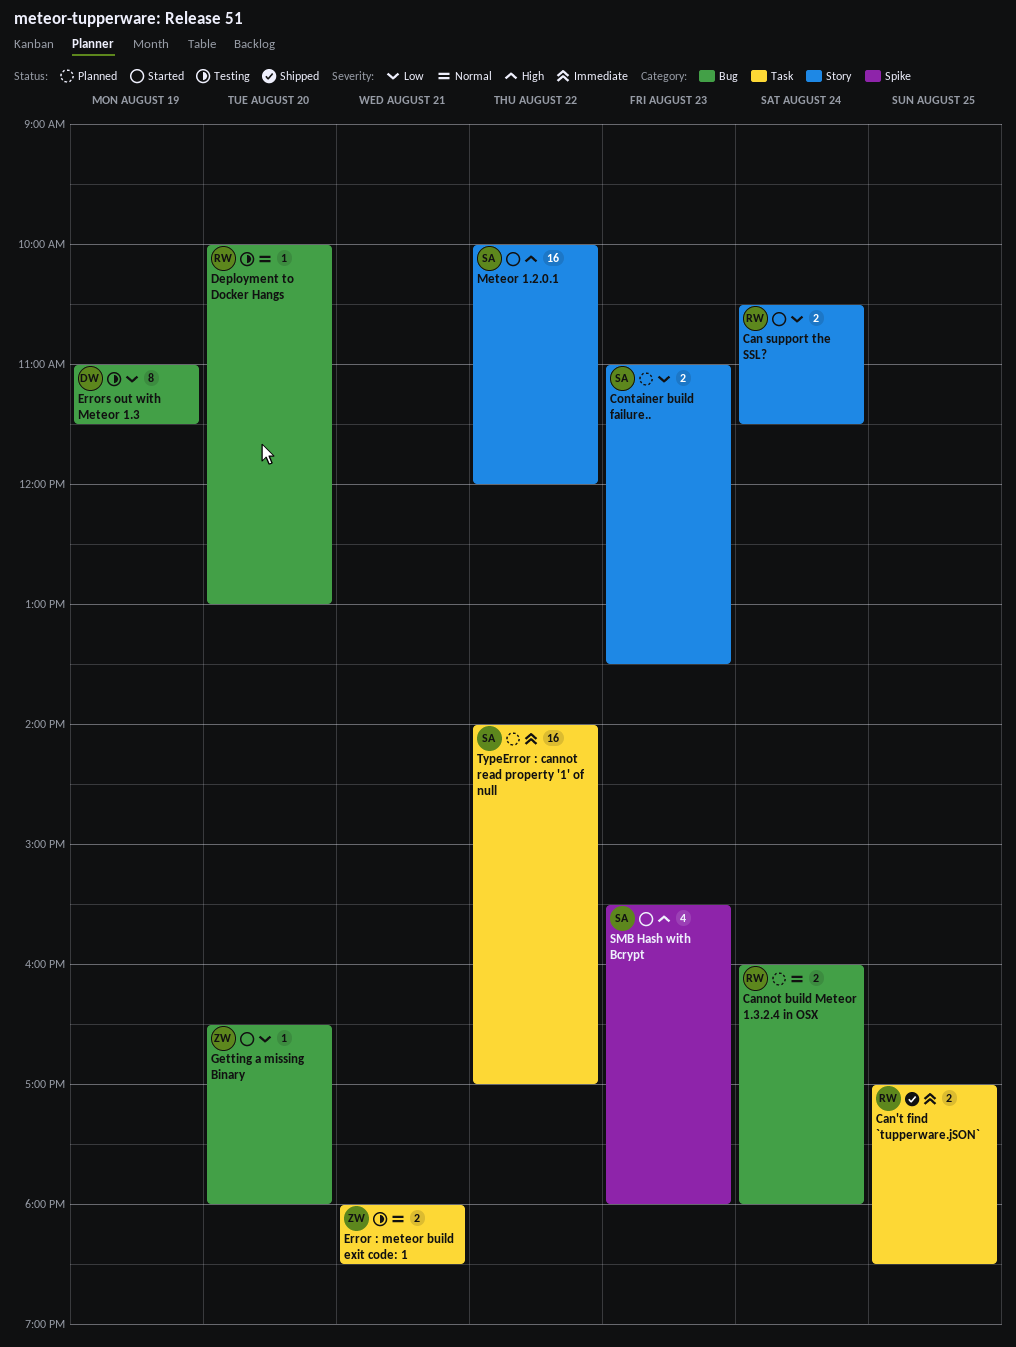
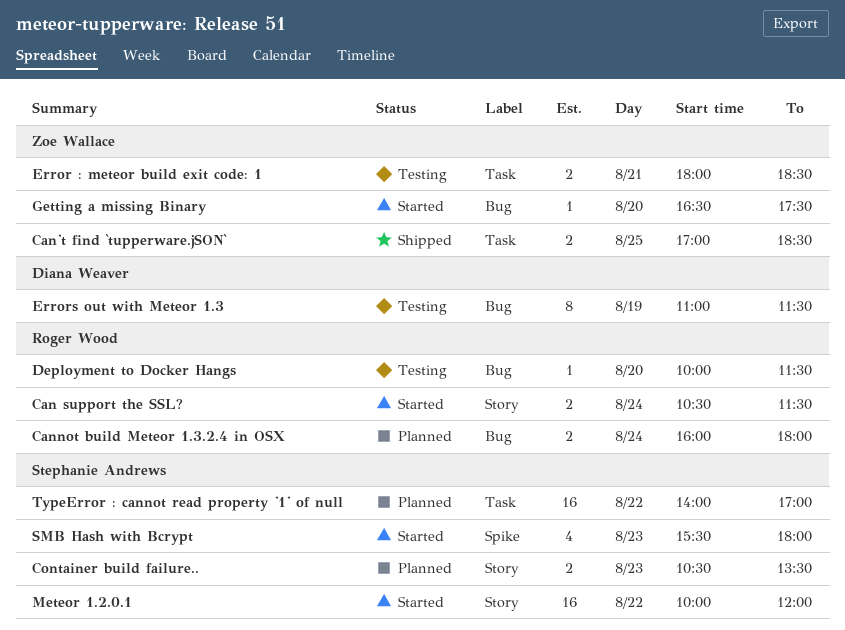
Can't find `tupperware.jSON`, owner: Roger Wood -> Zoe Wallace
Container build failure.., begins: 11:00 -> 10:30
Deployment to Docker Hangs, ends: 13:00 -> 11:30
Getting a missing Binary, ends: 18:00 -> 17:30

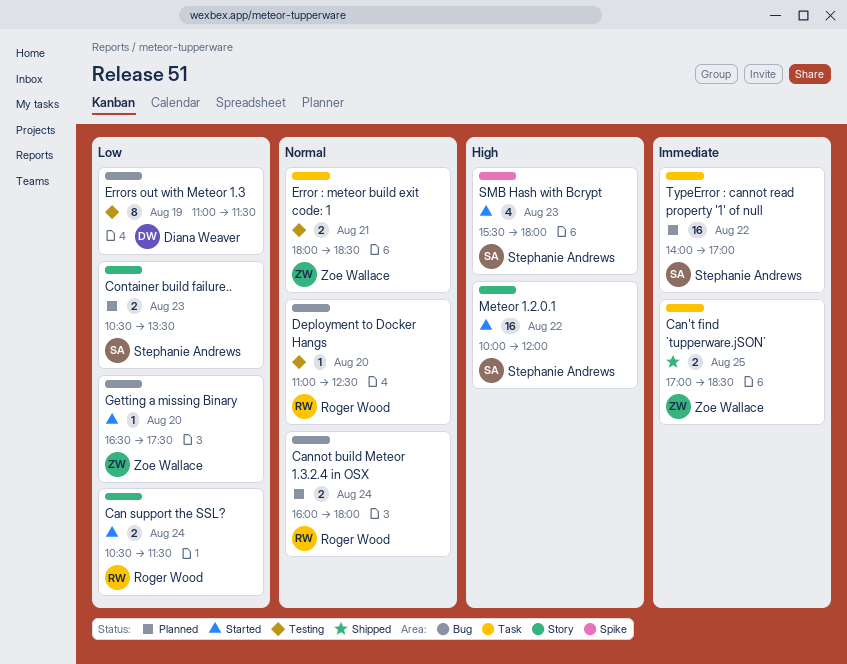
Deployment to Docker Hangs, begins: 10:00 -> 11:00
Deployment to Docker Hangs, ends: 11:30 -> 12:30

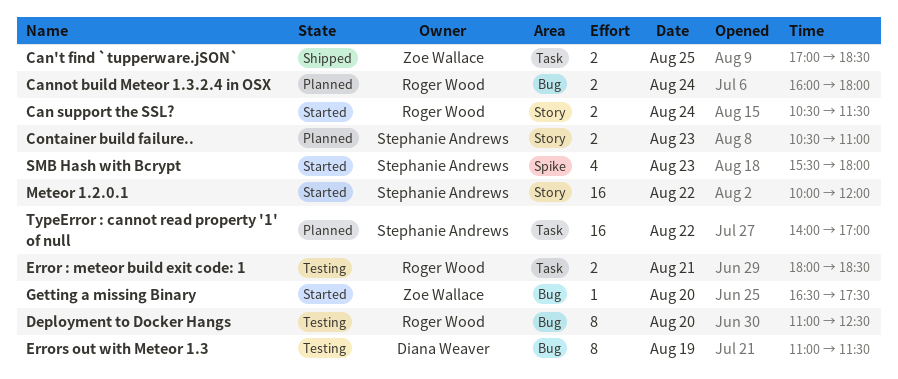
Container build failure.., ends: 13:30 -> 11:00
Deployment to Docker Hangs, estimate: 1 -> 8
Error : meteor build exit code: 1, owner: Zoe Wallace -> Roger Wood

